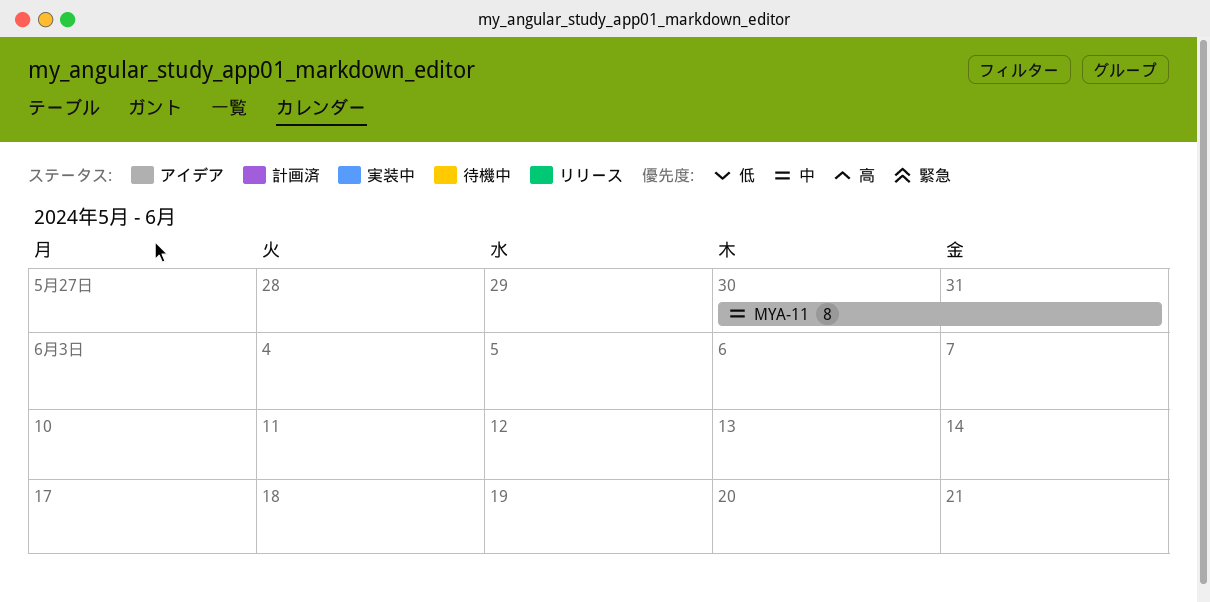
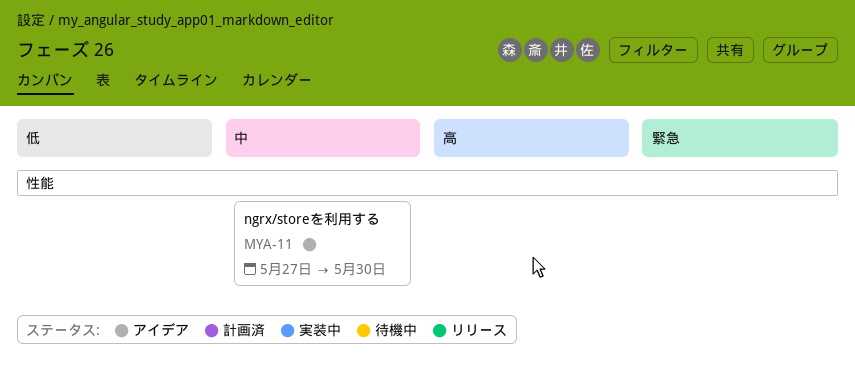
MYA-11, start: May 30 -> May 27
MYA-11, due: May 31 -> May 30

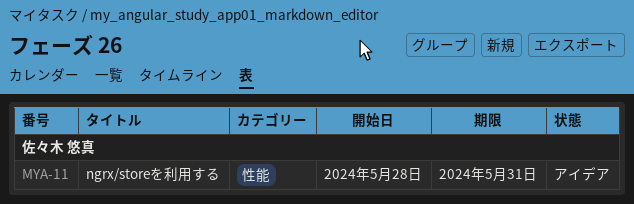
MYA-11, start: May 27 -> May 28
MYA-11, due: May 30 -> May 31

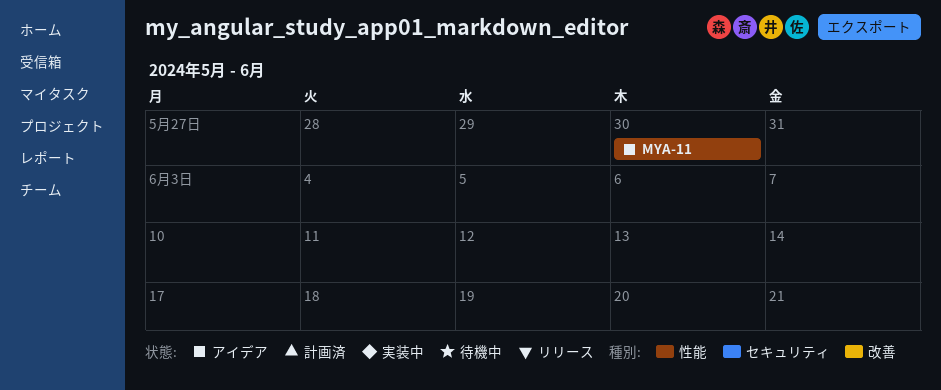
MYA-11, start: May 28 -> May 30
MYA-11, due: May 31 -> May 30

